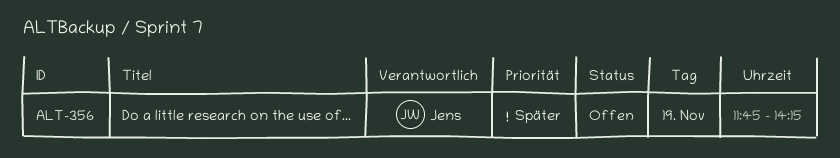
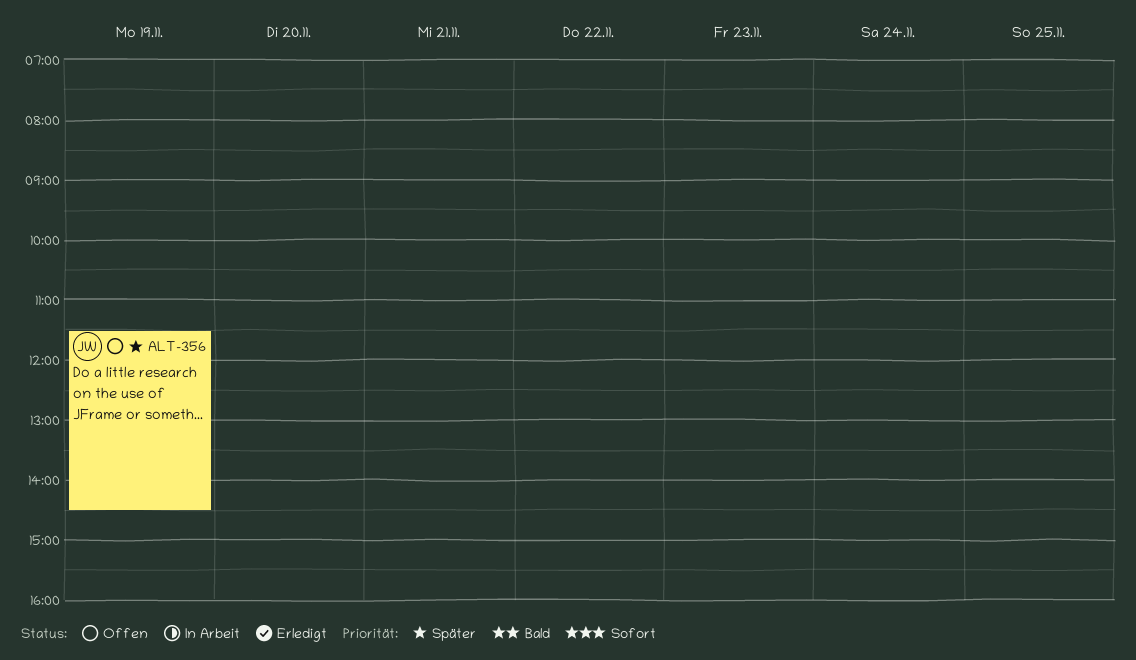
ALT-356, begins: 11:45 -> 11:30
ALT-356, ends: 14:15 -> 14:30

